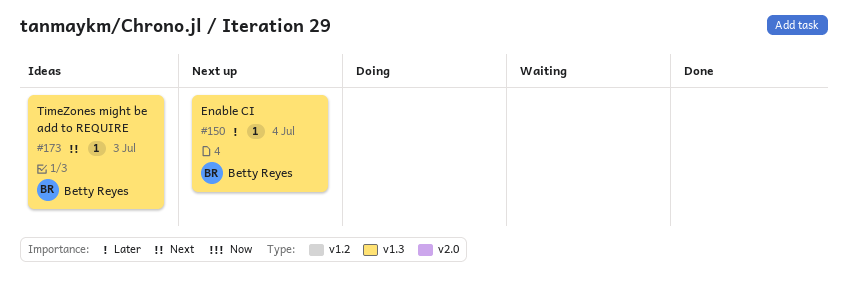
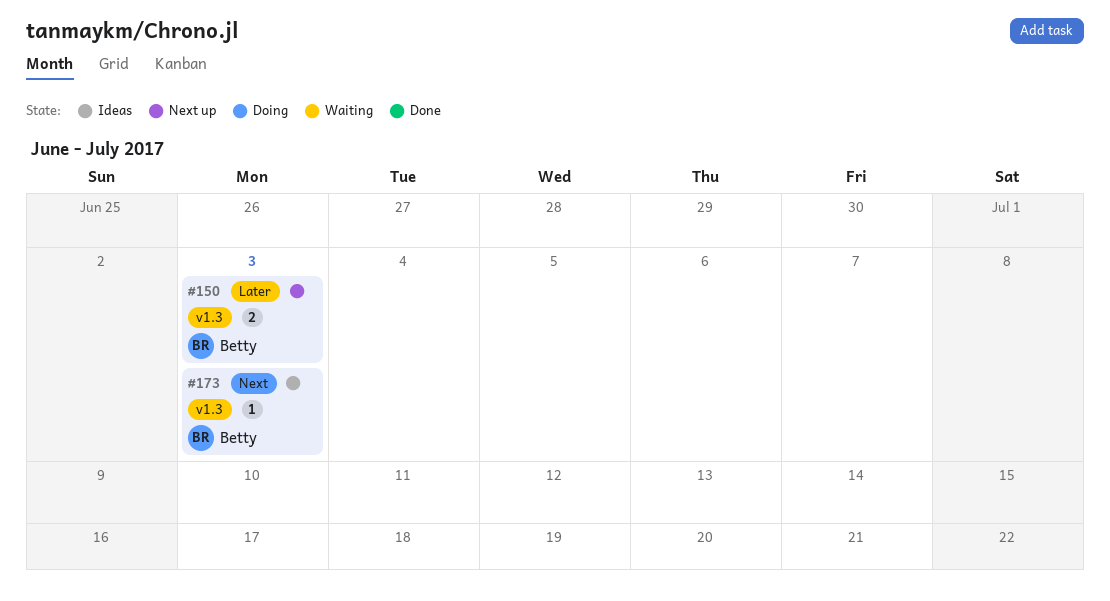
#150, estimate: 1 -> 2
#150, due: Jul 4 -> Jul 3

